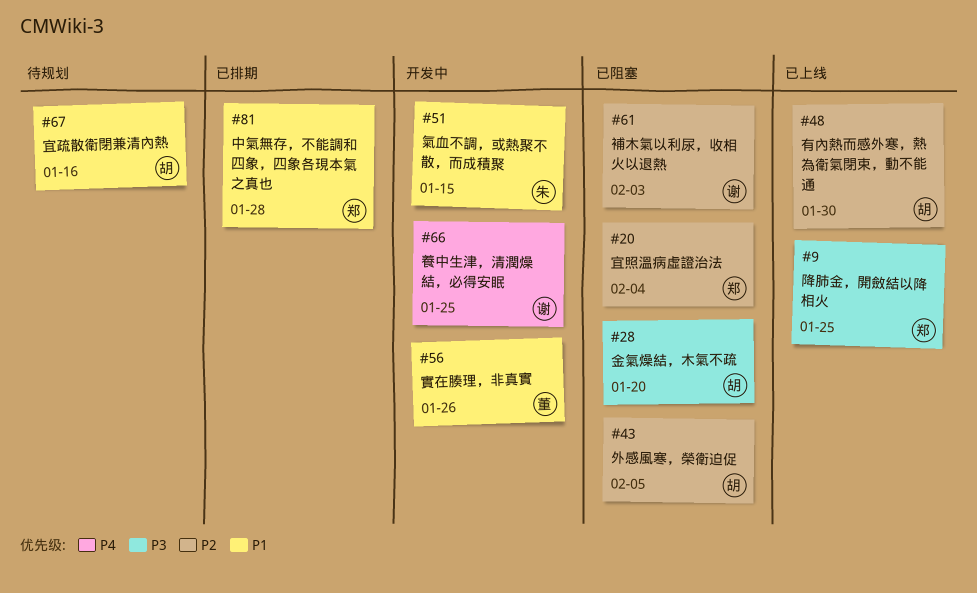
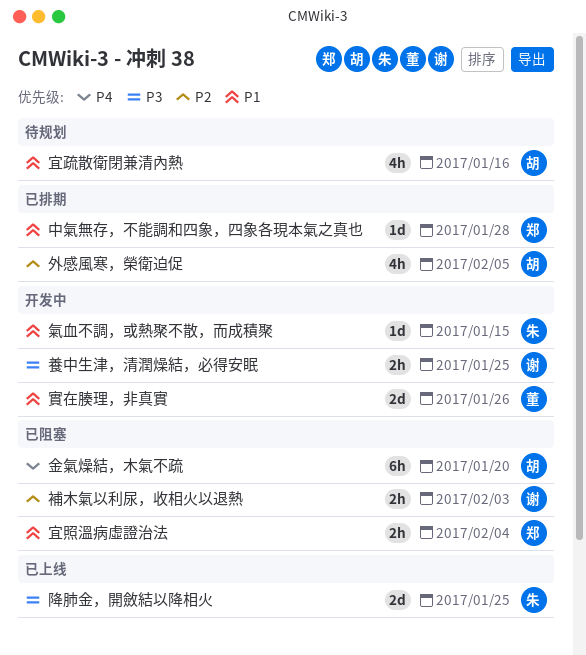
外感風寒，榮衛迫促, status: 已阻塞 -> 已排期
宜照溫病虛證治法, priority: P2 -> P1
有內熱而感外寒，熱為衛氣閉束，動不能通: present -> none
金氣燥結，木氣不疏, priority: P3 -> P4
降肺金，開斂結以降相火, owner: 郑 -> 朱
養中生津，清潤燥結，必得安眠, priority: P4 -> P3

